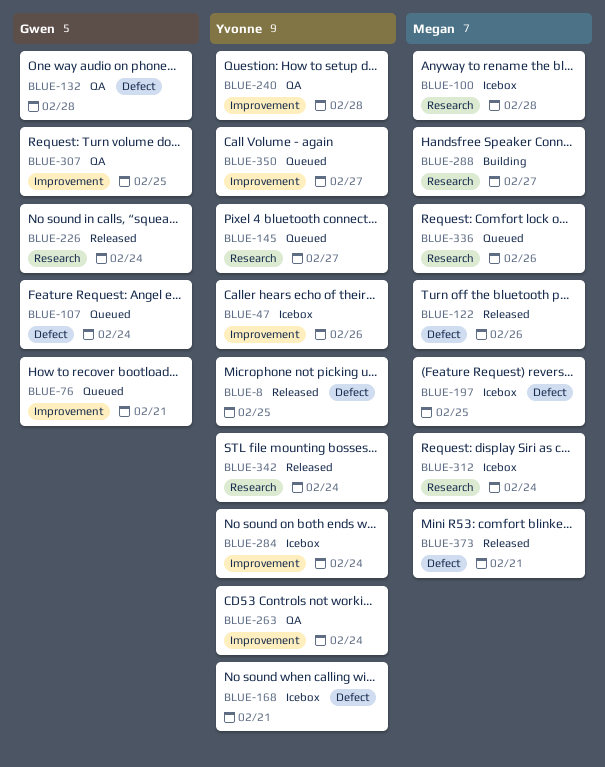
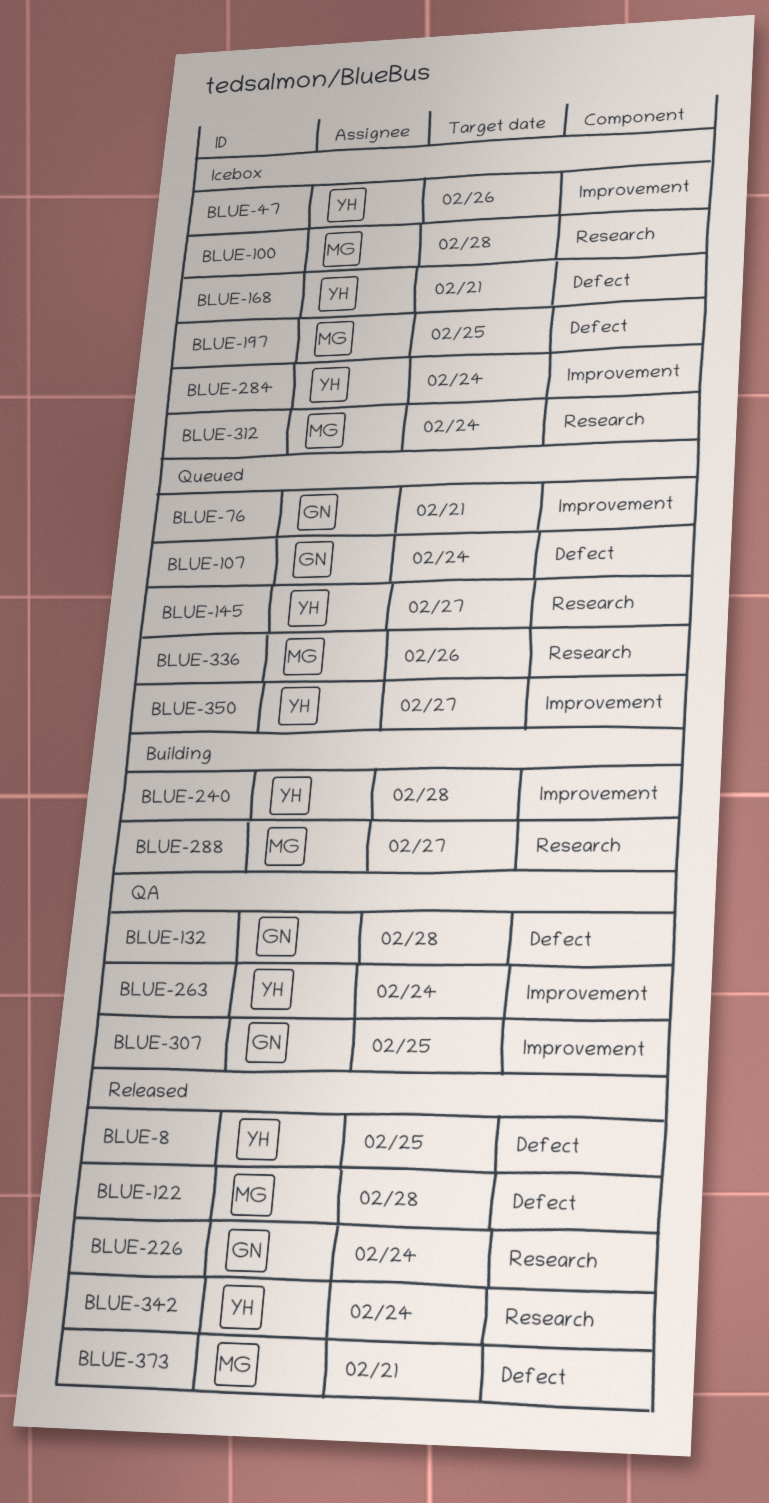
BLUE-122, due: Feb 26 -> Feb 28
BLUE-240, status: QA -> Building

